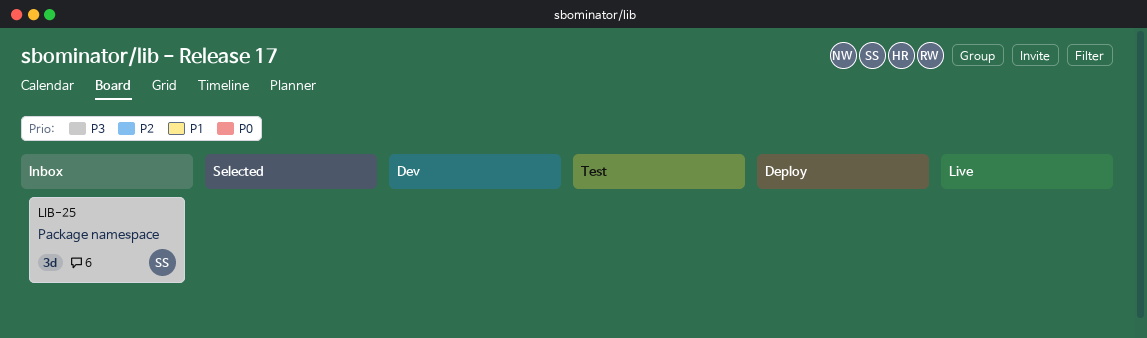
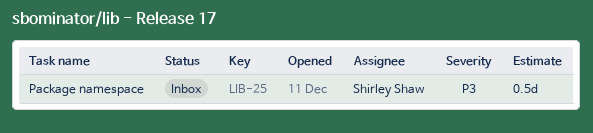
LIB-25, estimate: 3d -> 0.5d

